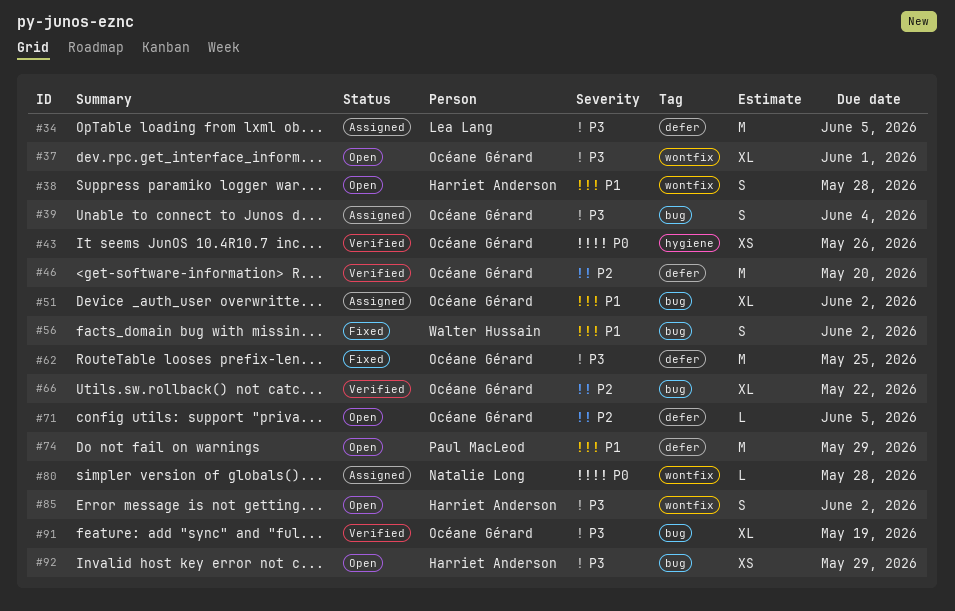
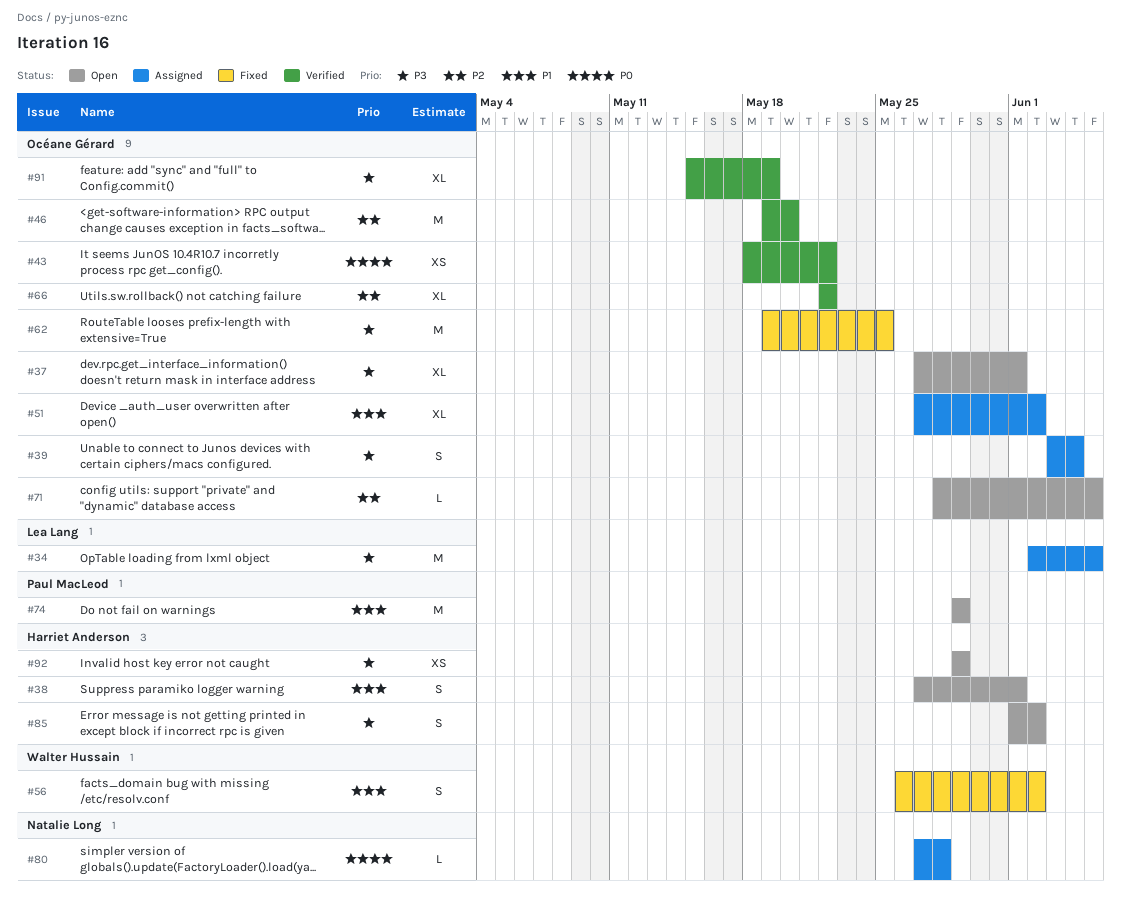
#38, due: May 28 -> Jun 1
#43, due: May 26 -> May 22

